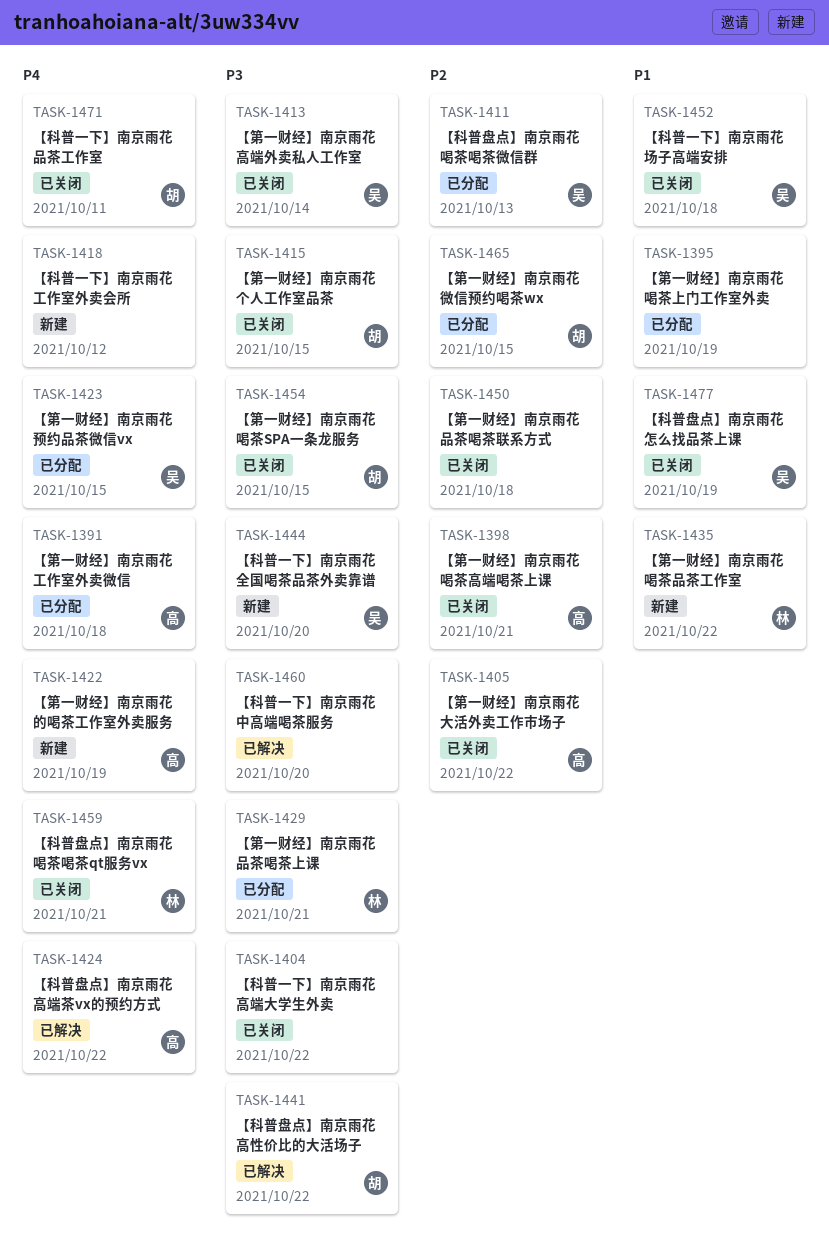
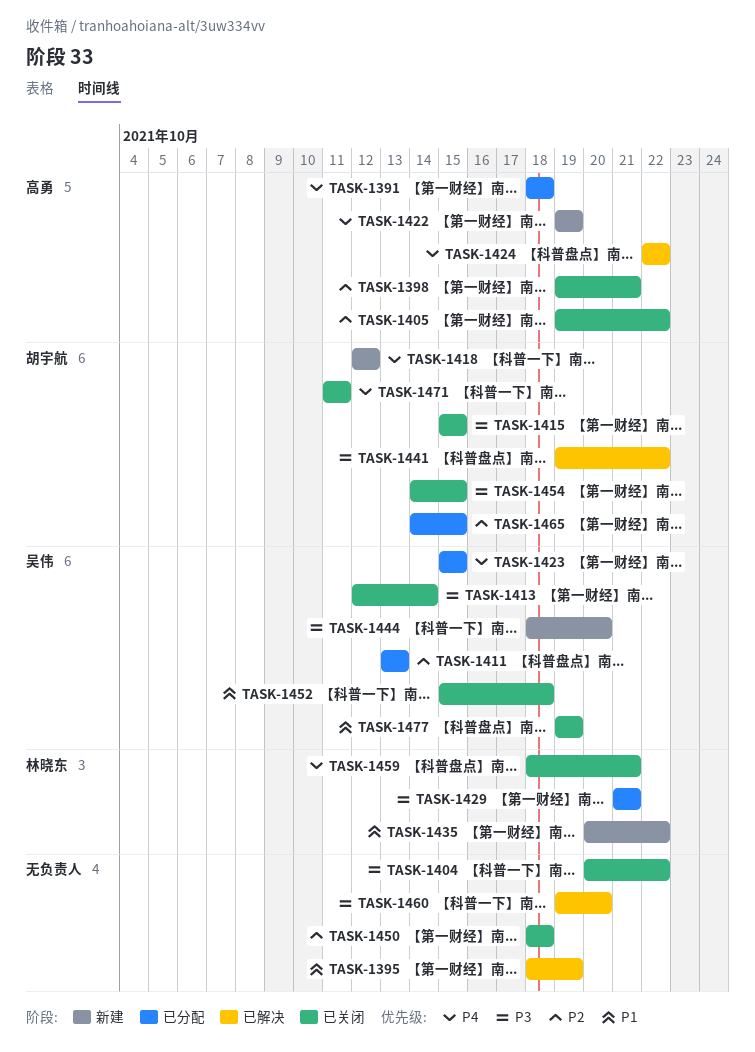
TASK-1395, status: 已分配 -> 已解决
TASK-1418, owner: none -> 胡宇航

